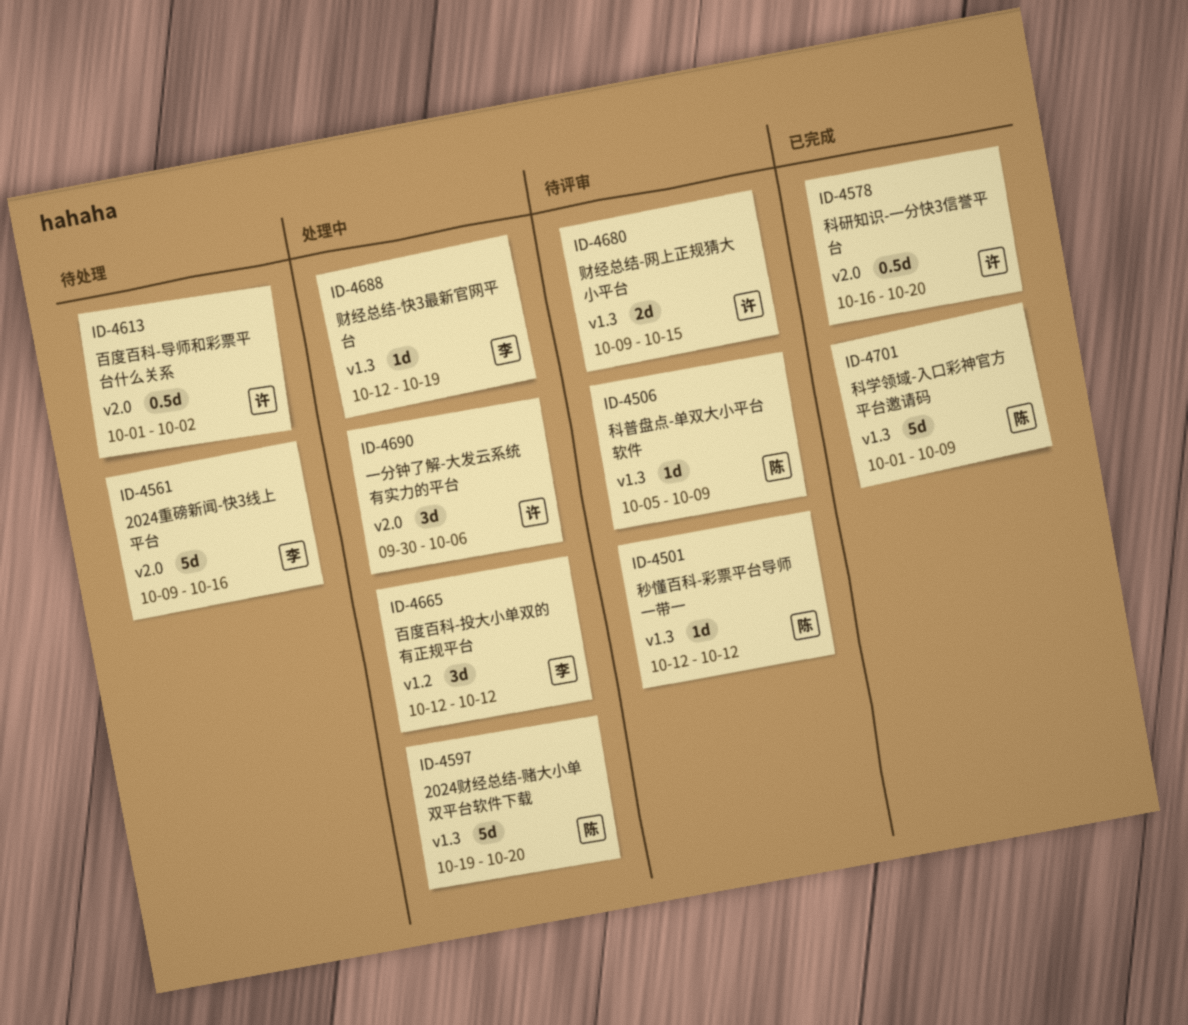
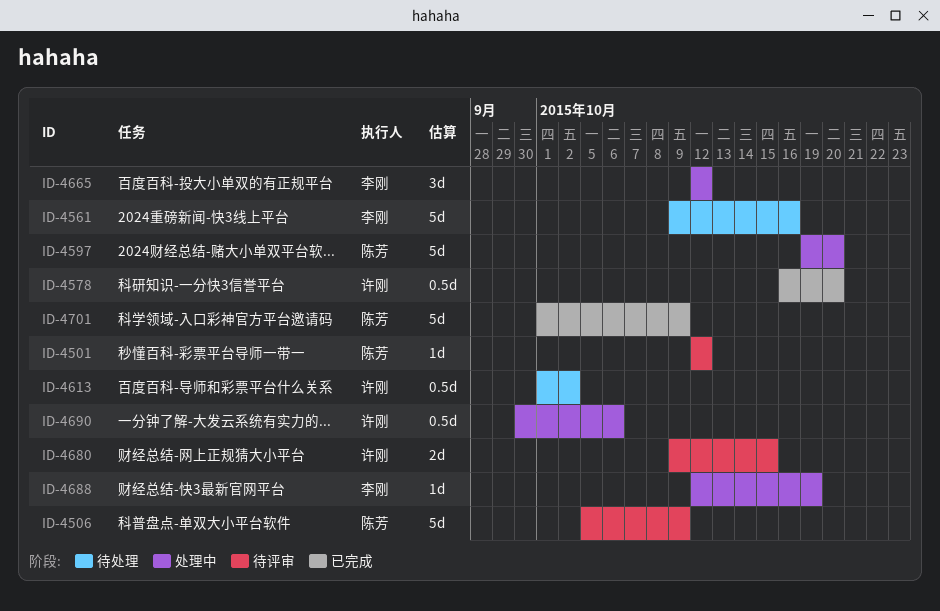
ID-4506, estimate: 1d -> 5d
ID-4690, estimate: 3d -> 0.5d

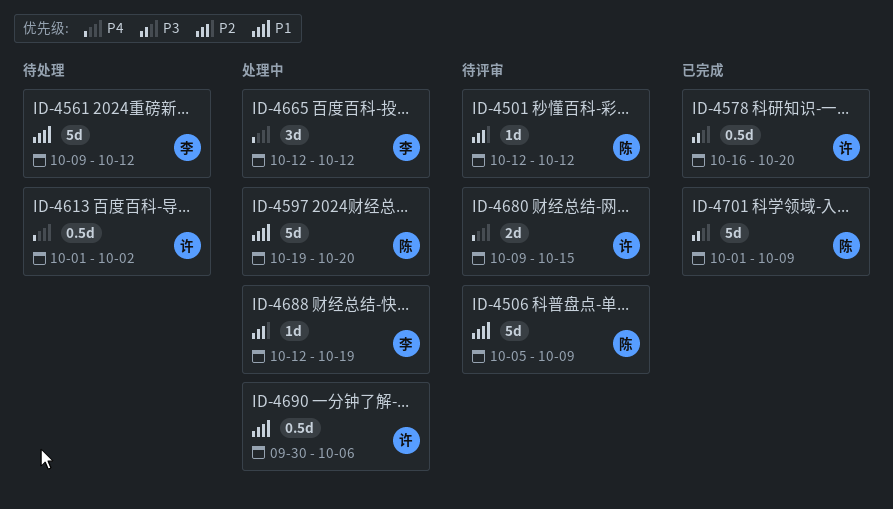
ID-4561, due: Oct 16 -> Oct 12

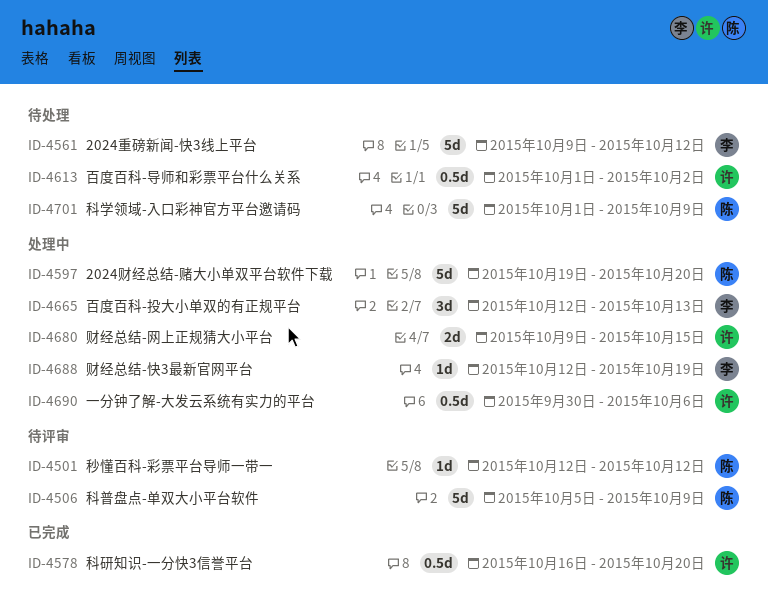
ID-4665, due: Oct 12 -> Oct 13
ID-4680, status: 待评审 -> 处理中
ID-4701, status: 已完成 -> 待处理

